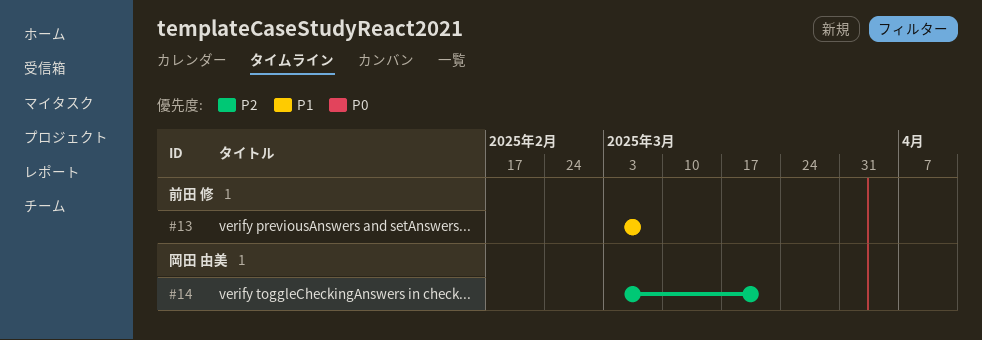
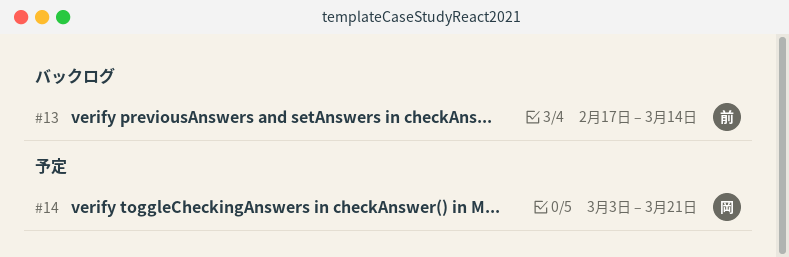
#13, start: Mar 3 -> Feb 17
#13, due: Mar 7 -> Mar 14

